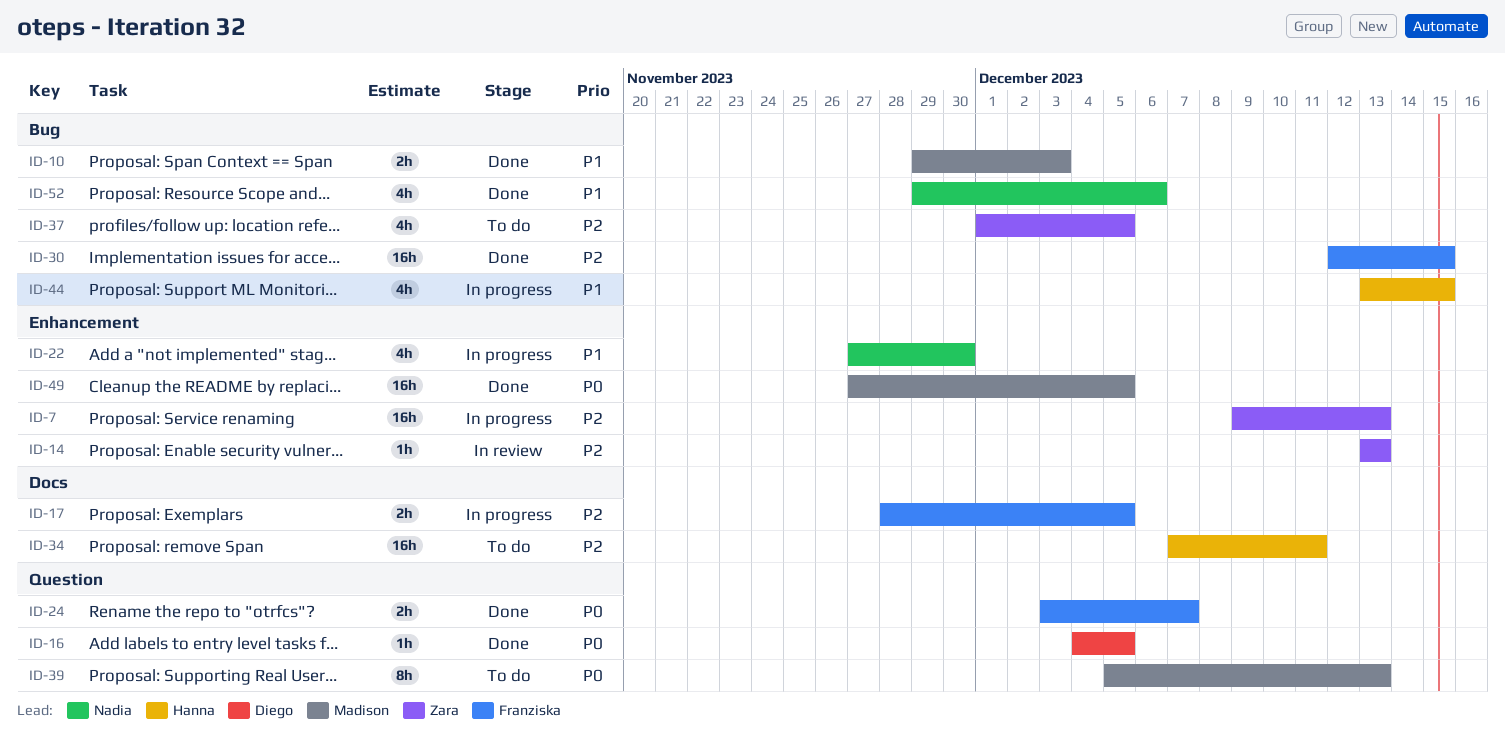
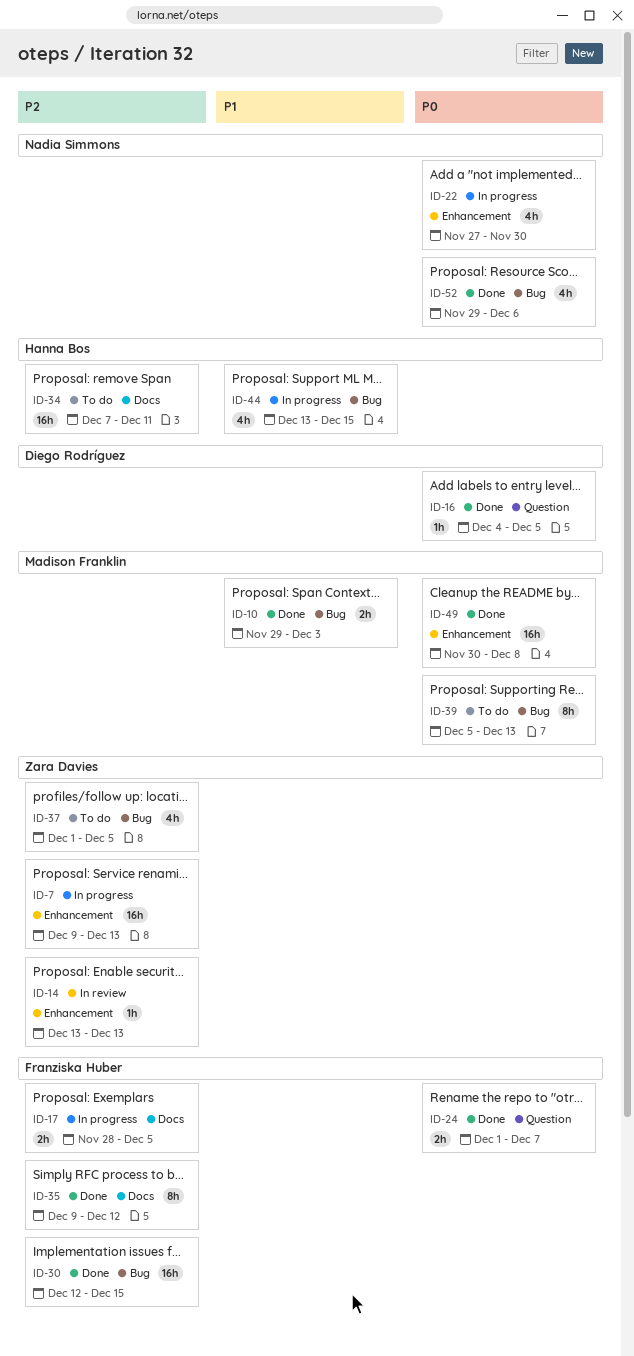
ID-22, priority: P1 -> P0
ID-24, start: Dec 3 -> Dec 1
ID-35: none -> present
ID-39, label: Question -> Bug
ID-49, start: Nov 27 -> Nov 30
ID-49, due: Dec 5 -> Dec 8
ID-52, priority: P1 -> P0

